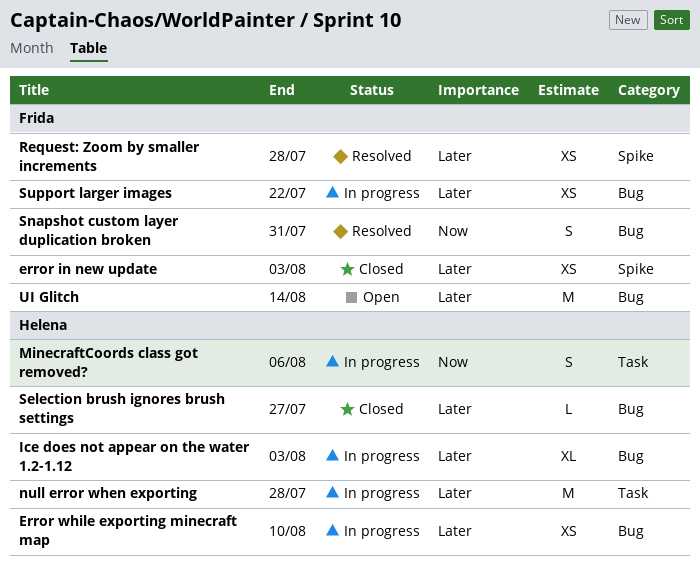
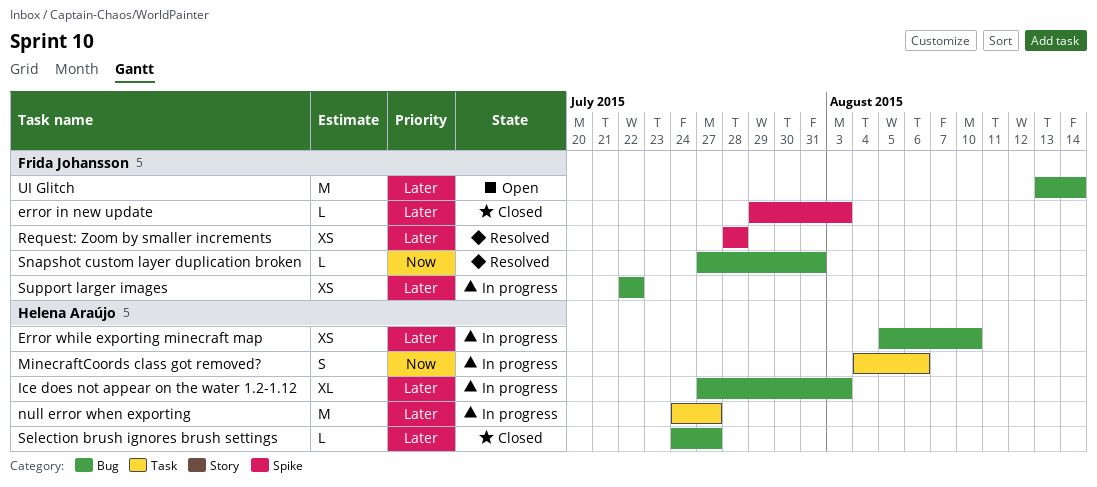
error in new update, estimate: XS -> L
null error when exporting, due: Jul 28 -> Jul 27
Snapshot custom layer duplication broken, estimate: S -> L

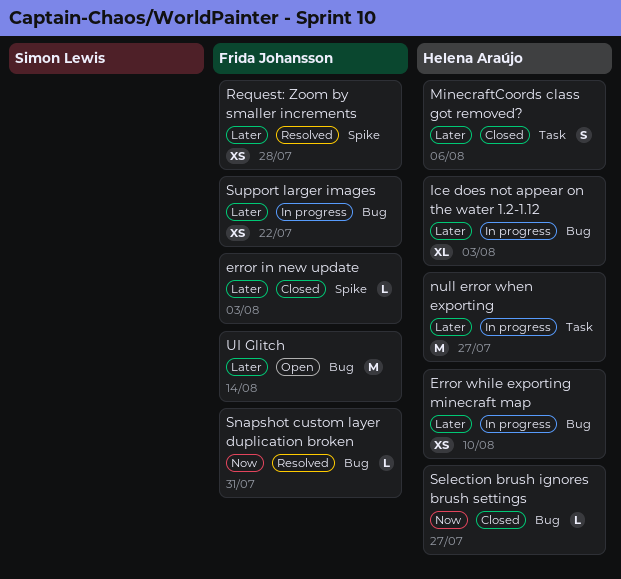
MinecraftCoords class got removed?, status: In progress -> Closed
MinecraftCoords class got removed?, priority: Now -> Later
Selection brush ignores brush settings, priority: Later -> Now

